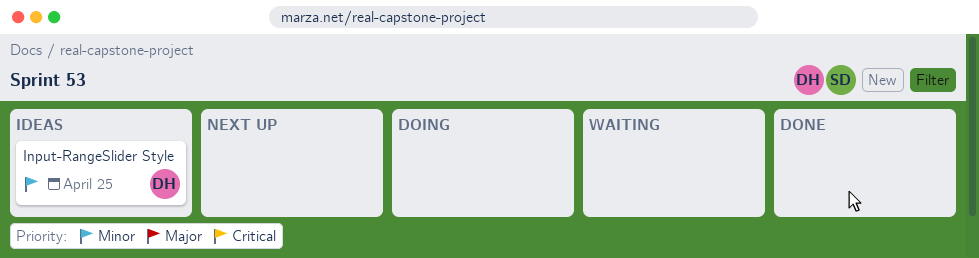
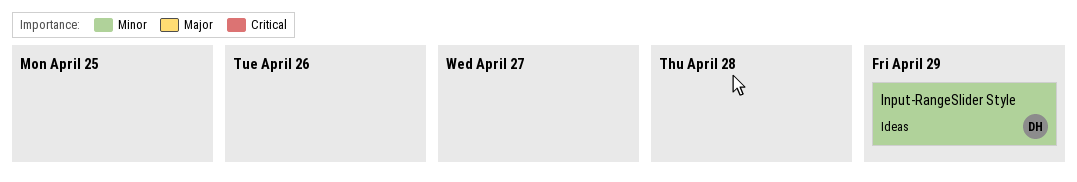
Input-RangeSlider Style, due: Apr 25 -> Apr 29

